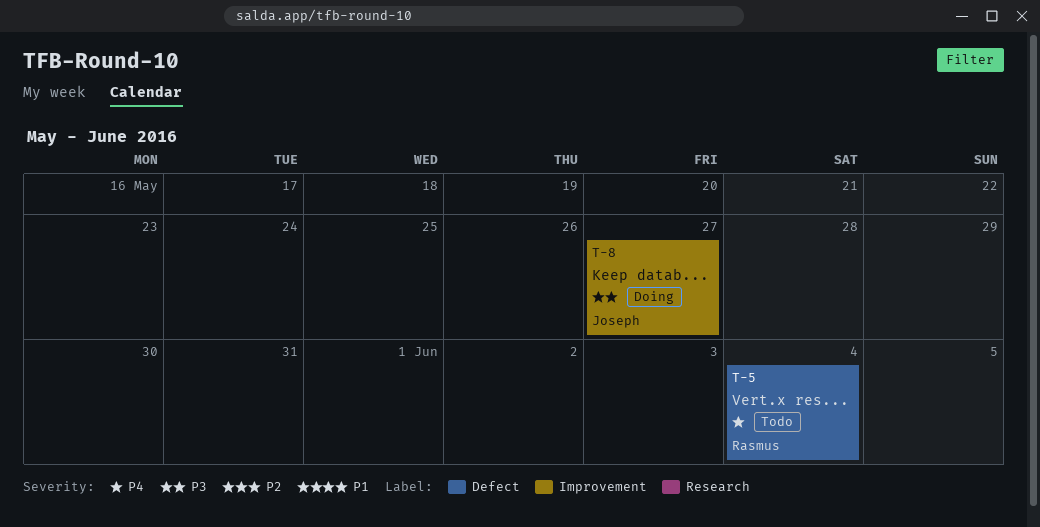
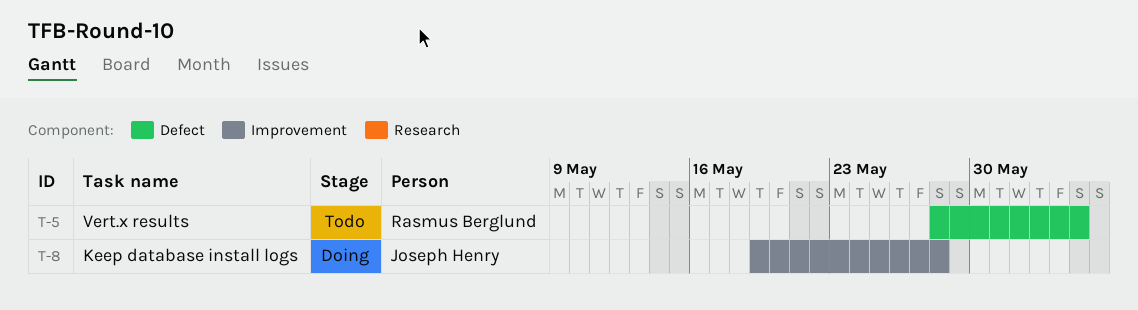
T-8, due: May 27 -> May 28

